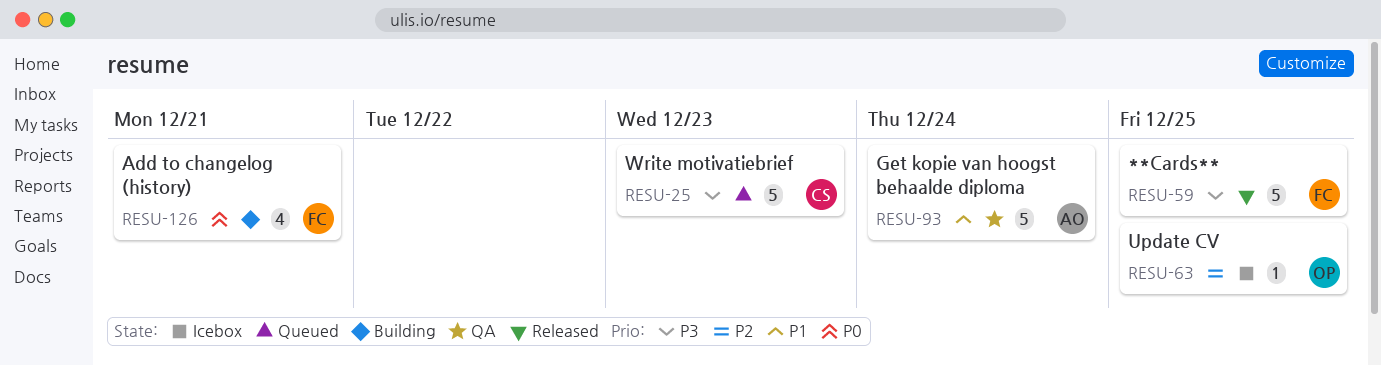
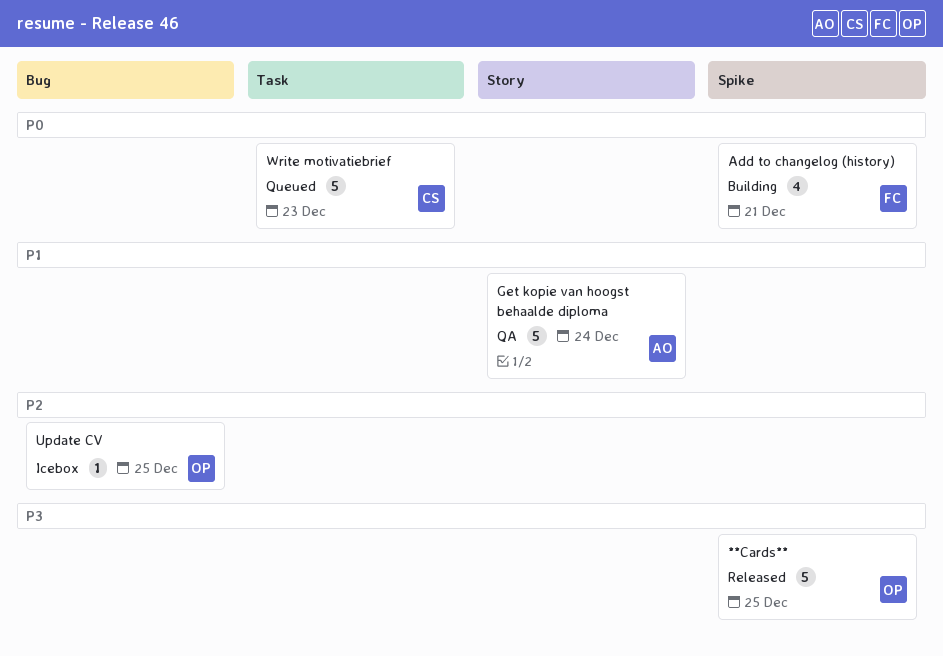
**Cards**, owner: FC -> OP
Write motivatiebrief, priority: P3 -> P0

